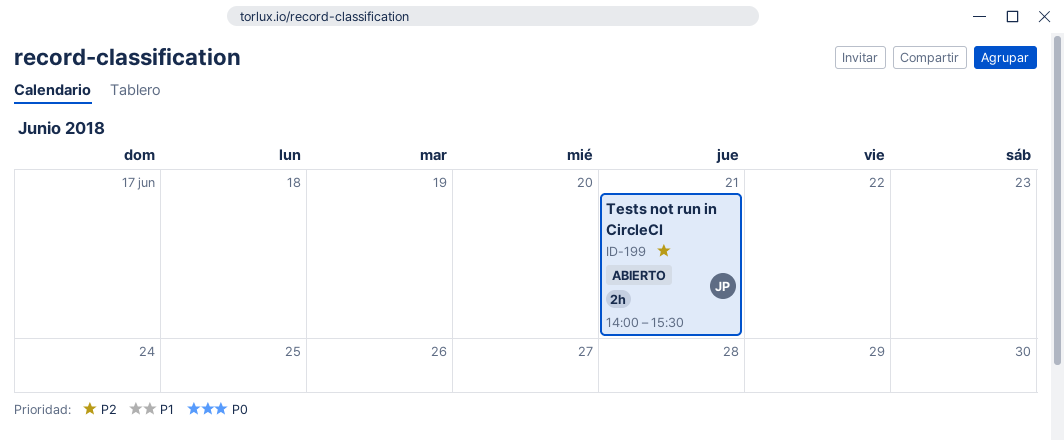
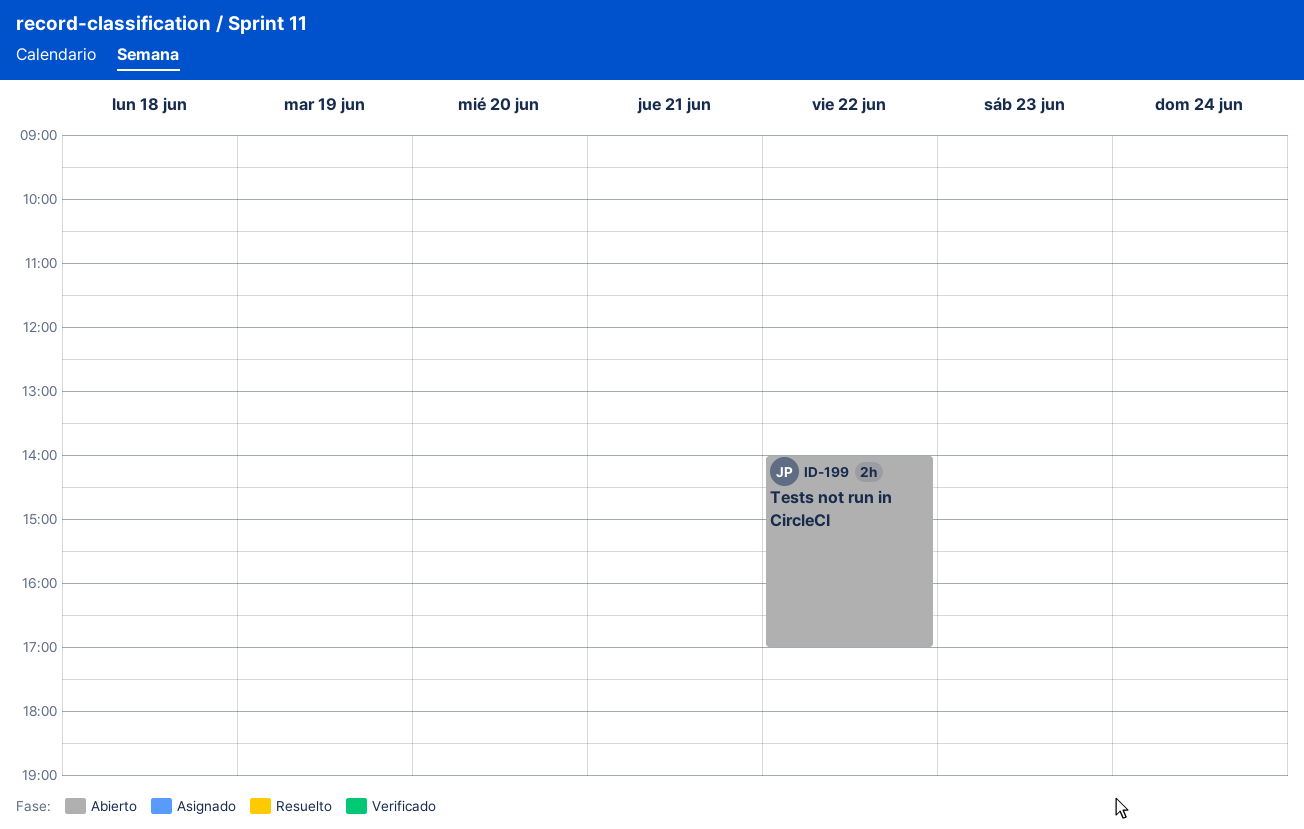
ID-199, day: Jun 21 -> Jun 22
ID-199, ends: 15:30 -> 17:00

